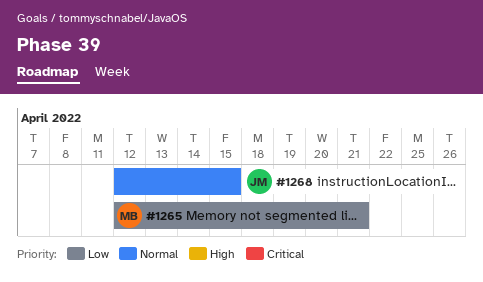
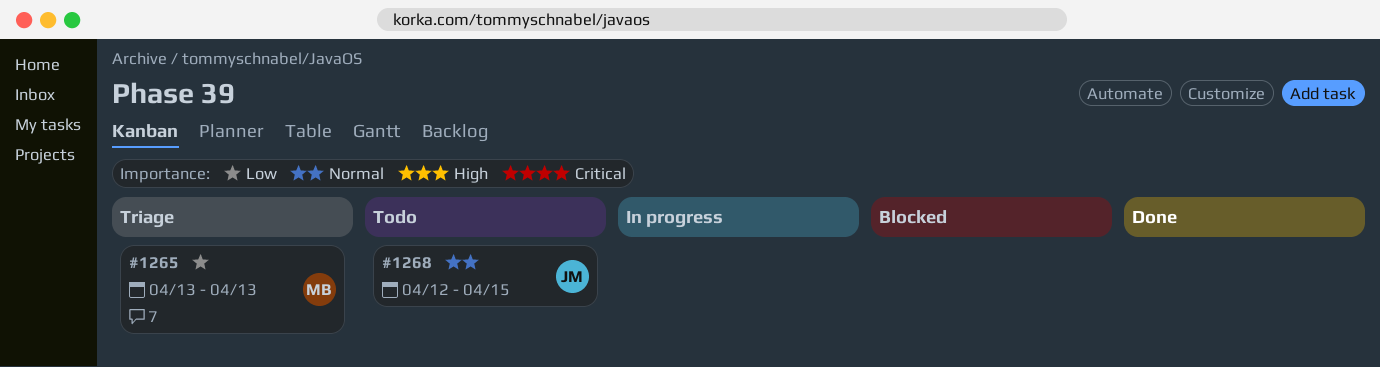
#1265, start: Apr 12 -> Apr 13
#1265, due: Apr 21 -> Apr 13

